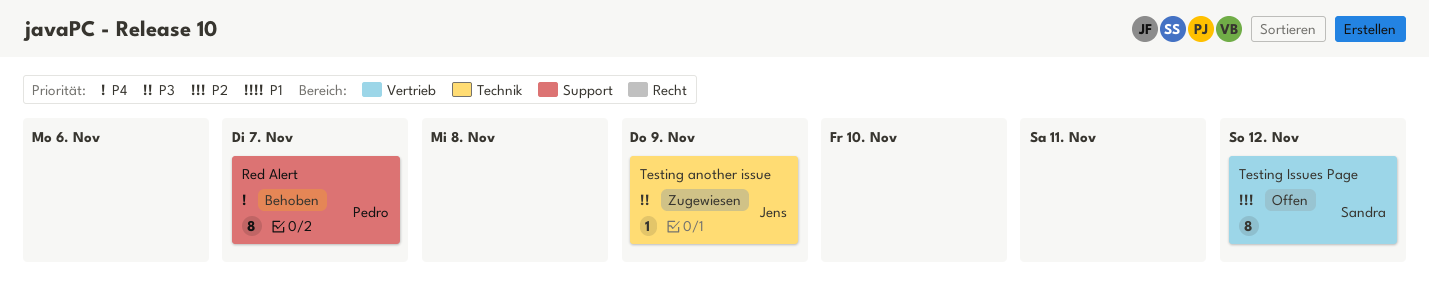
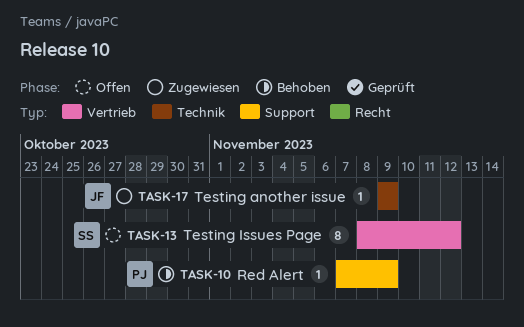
Red Alert, estimate: 8 -> 1
Red Alert, due: Nov 7 -> Nov 9

